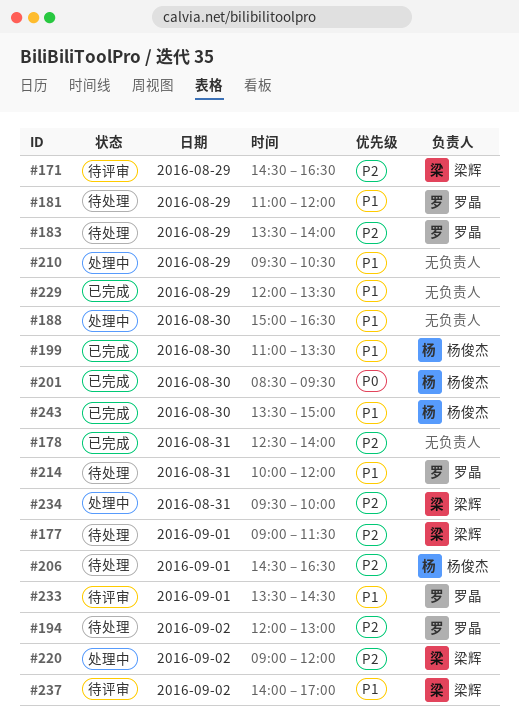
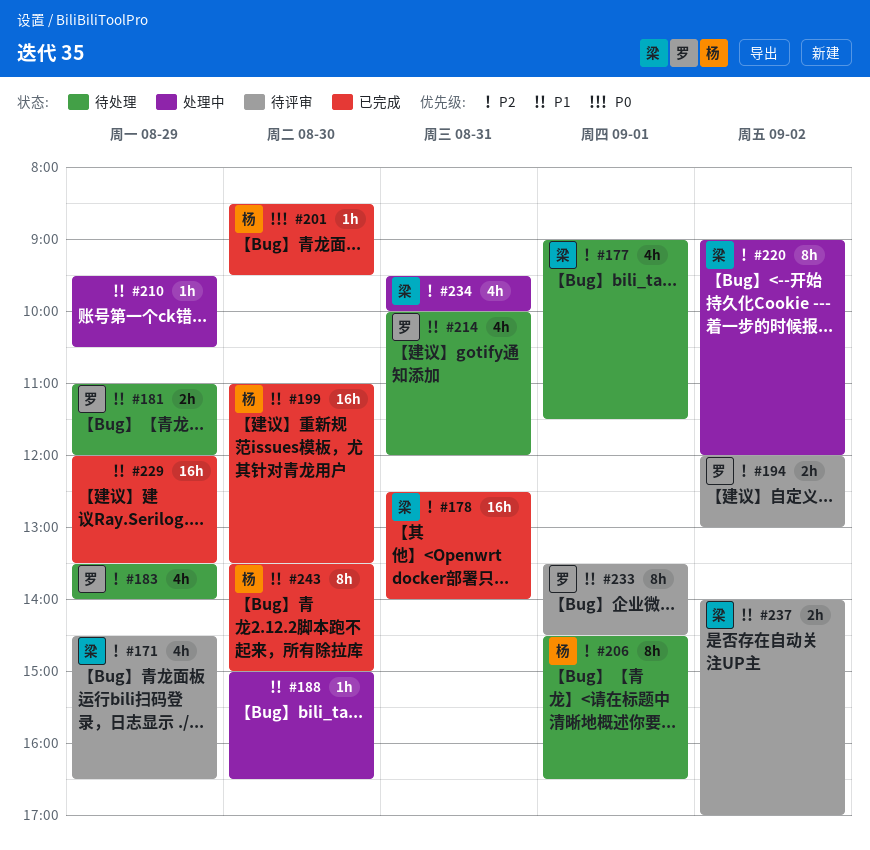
#178, owner: none -> 梁辉
#194, status: 待处理 -> 待评审

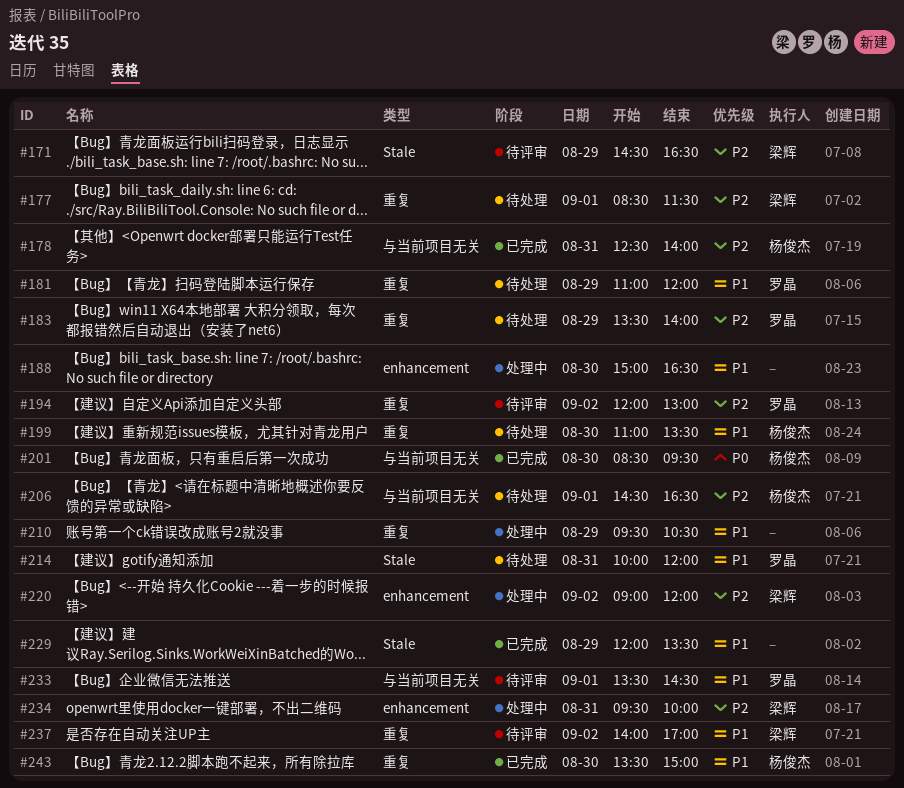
#177, begins: 09:00 -> 08:30
#178, owner: 梁辉 -> 杨俊杰
#199, status: 已完成 -> 待处理

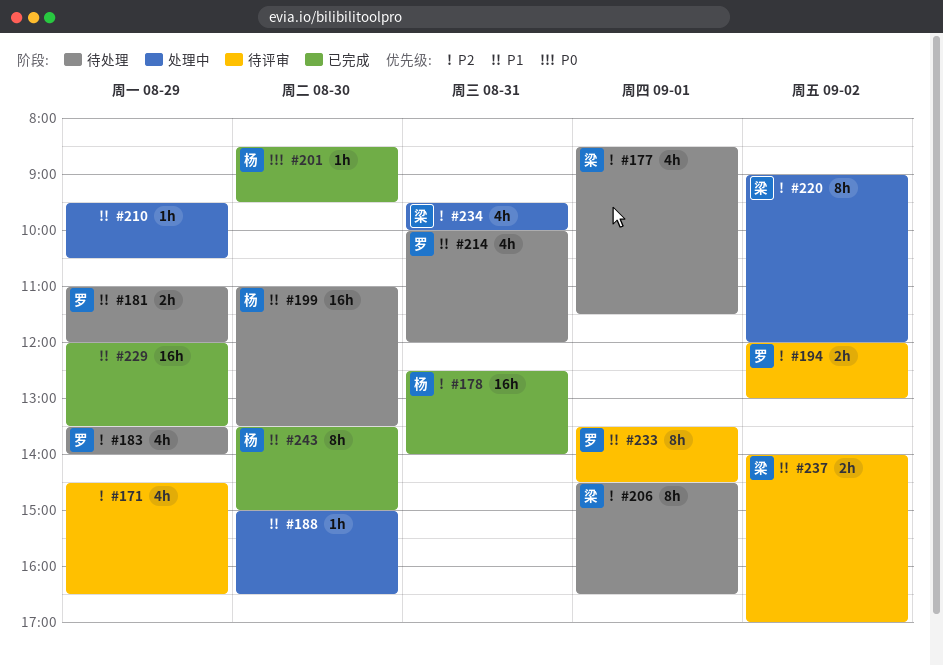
#171, owner: 梁辉 -> none
#206, owner: 杨俊杰 -> 梁辉

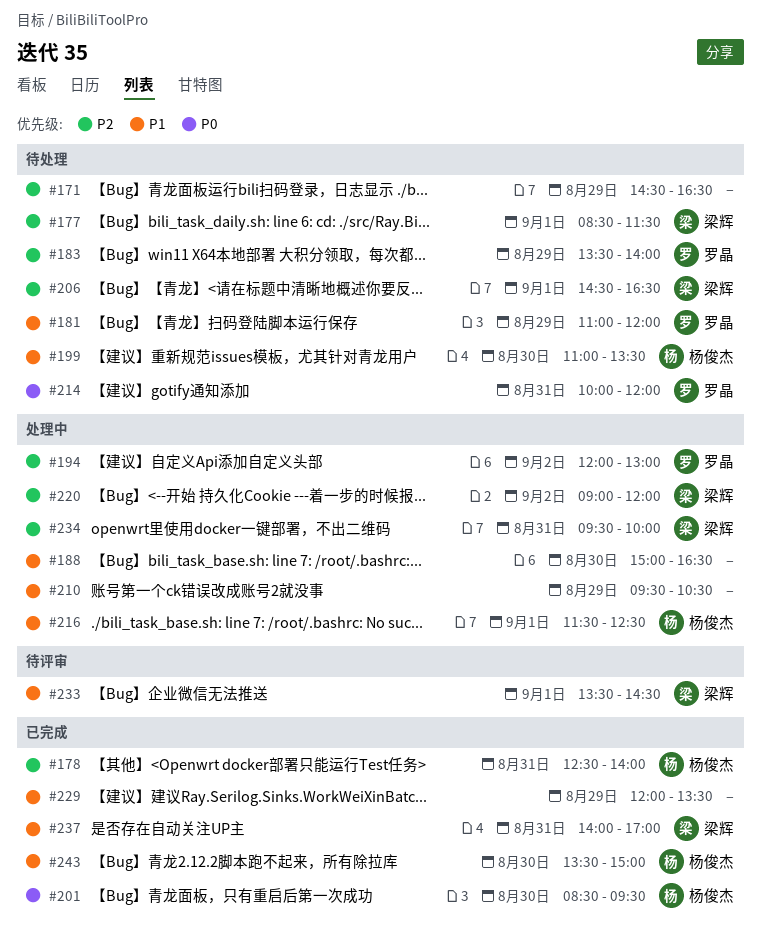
#171, status: 待评审 -> 待处理
#194, status: 待评审 -> 处理中
#214, priority: P1 -> P0
#216: none -> present
#233, owner: 罗晶 -> 梁辉
#237, status: 待评审 -> 已完成
#237, day: Sep 2 -> Aug 31

